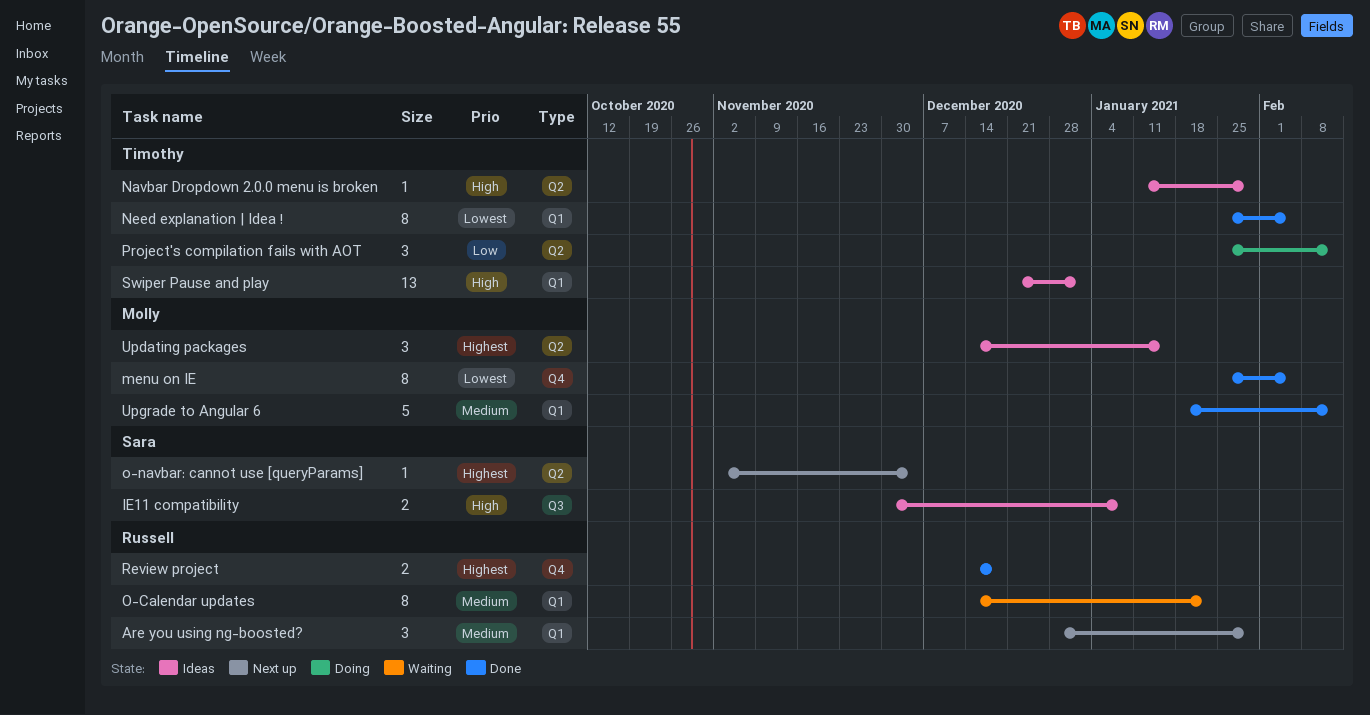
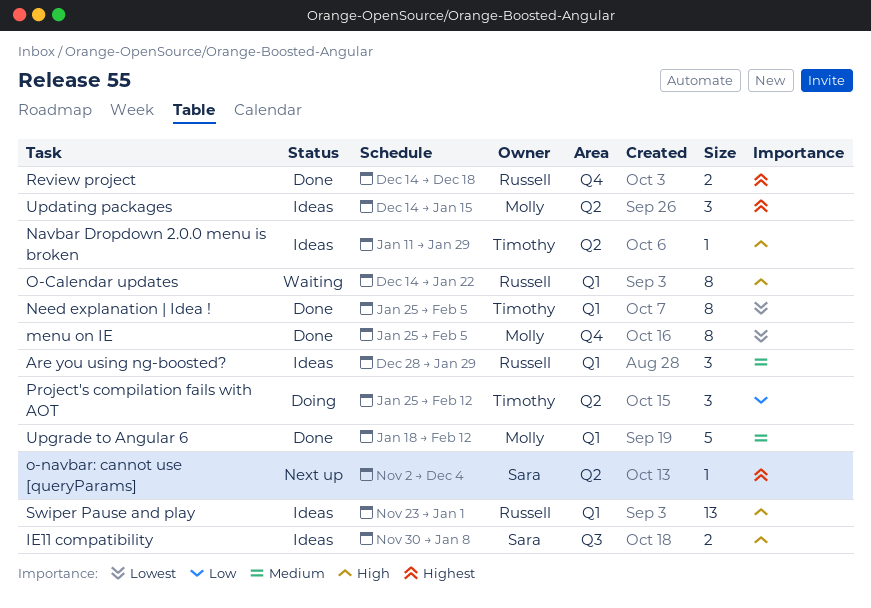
Are you using ng-boosted?, status: Next up -> Ideas
O-Calendar updates, priority: Medium -> High
Swiper Pause and play, owner: Timothy -> Russell
Swiper Pause and play, start: Dec 21 -> Nov 23

